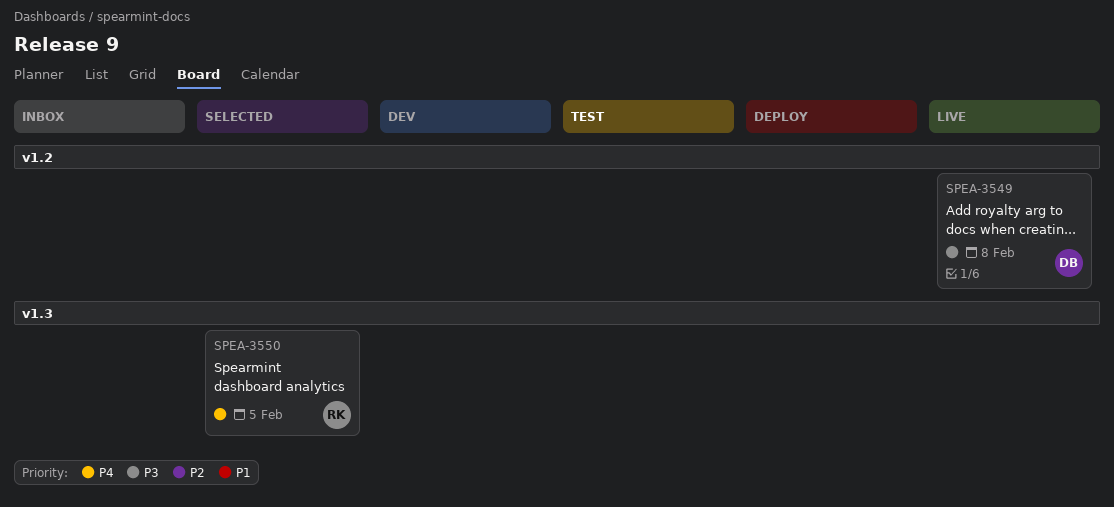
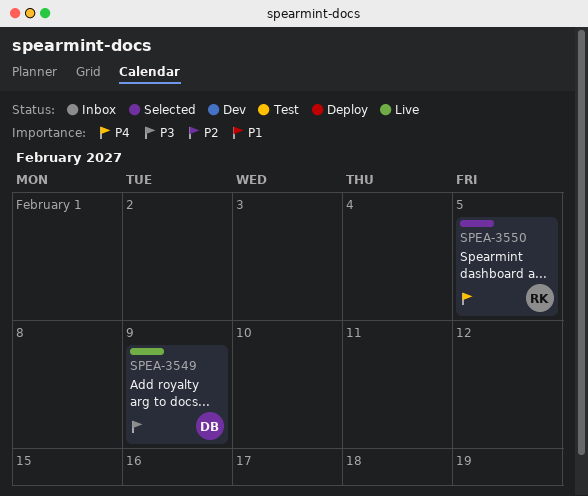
SPEA-3549, due: Feb 8 -> Feb 9

